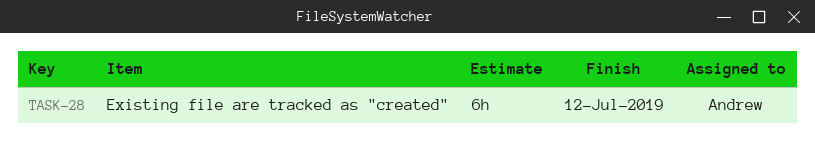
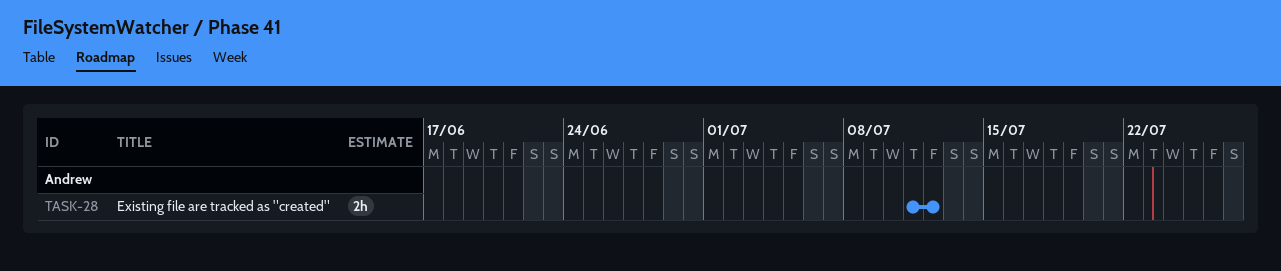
TASK-28, estimate: 6h -> 2h

